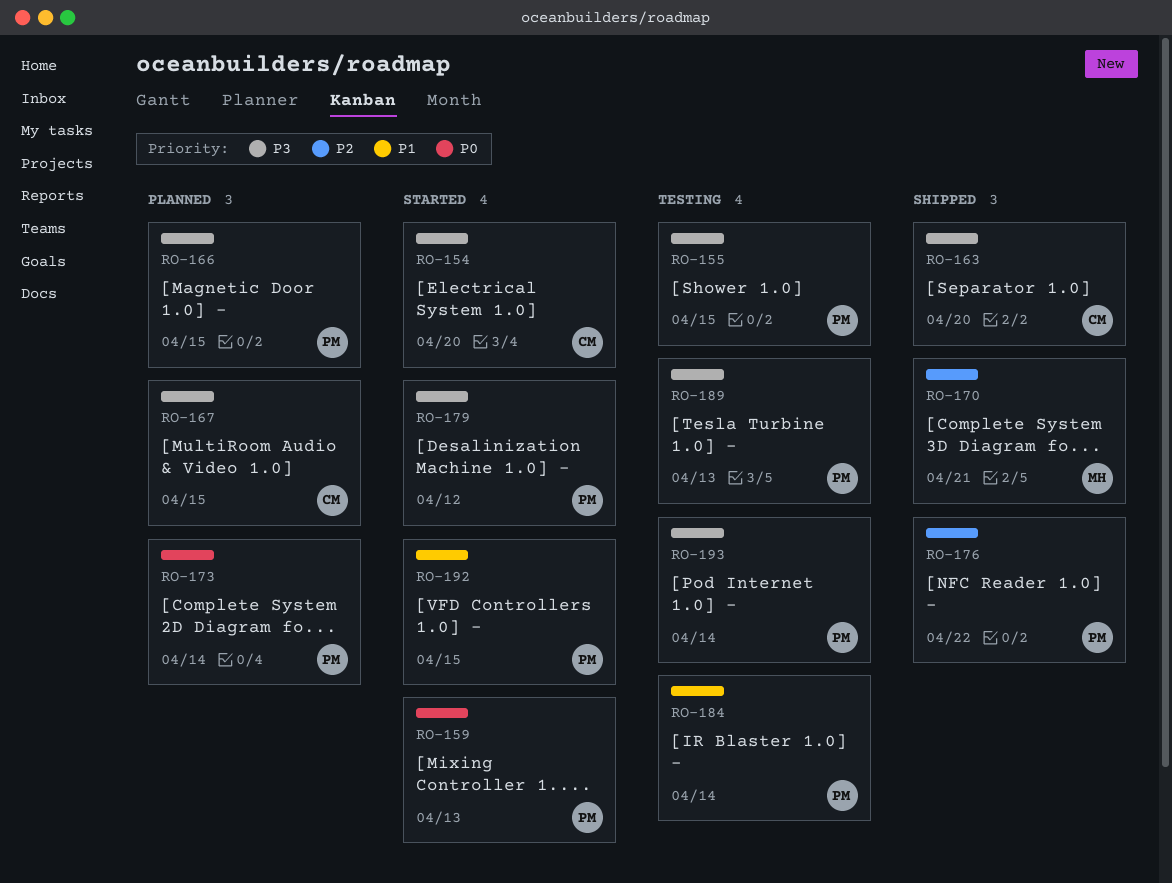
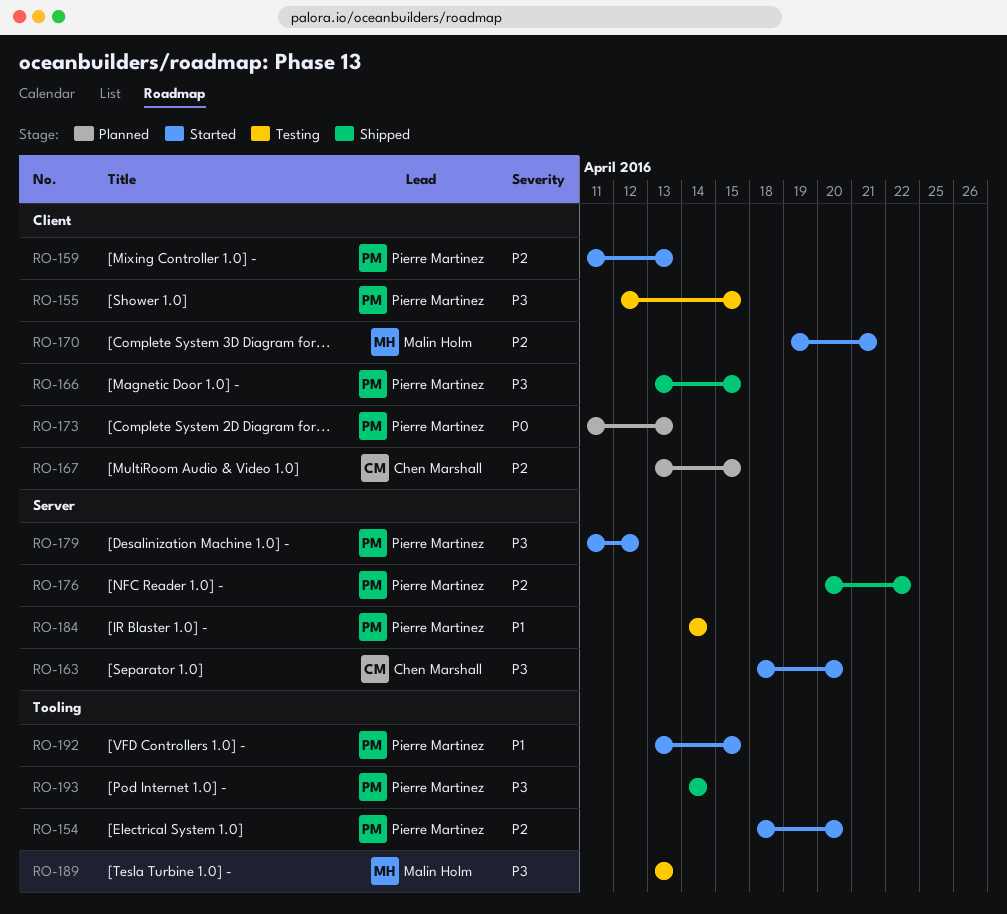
RO-154, owner: Chen Marshall -> Pierre Martinez
RO-154, priority: P3 -> P2
RO-159, priority: P0 -> P2
RO-163, status: Shipped -> Started
RO-166, status: Planned -> Shipped
RO-167, priority: P3 -> P2
RO-170, status: Shipped -> Started
RO-173, due: Apr 14 -> Apr 13
RO-189, owner: Pierre Martinez -> Malin Holm
RO-193, status: Testing -> Shipped

